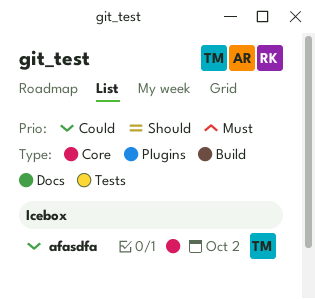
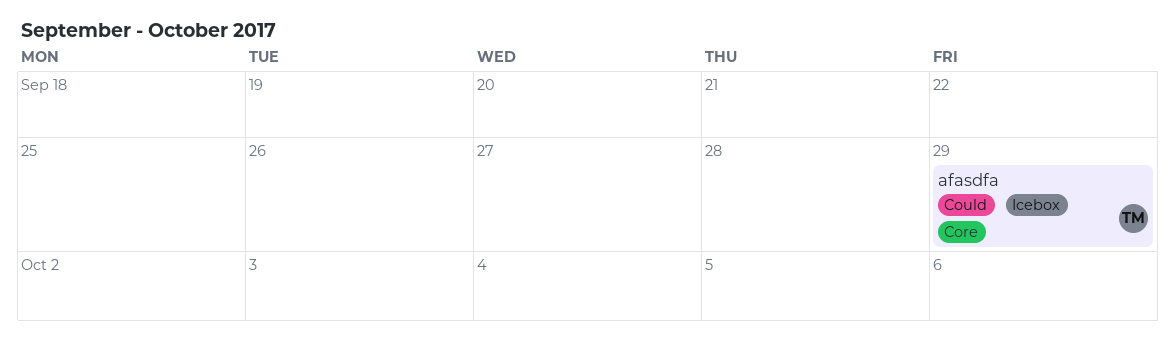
afasdfa, due: Oct 2 -> Sep 29

